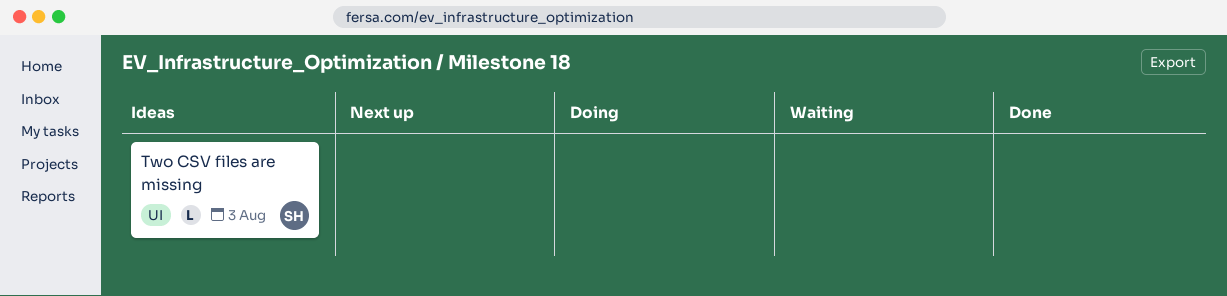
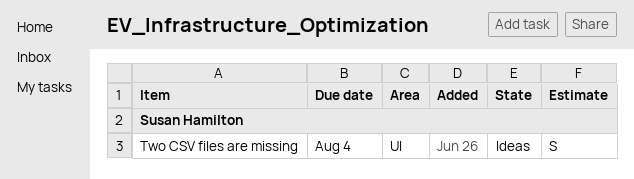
Two CSV files are missing, estimate: L -> S
Two CSV files are missing, due: Aug 3 -> Aug 4

